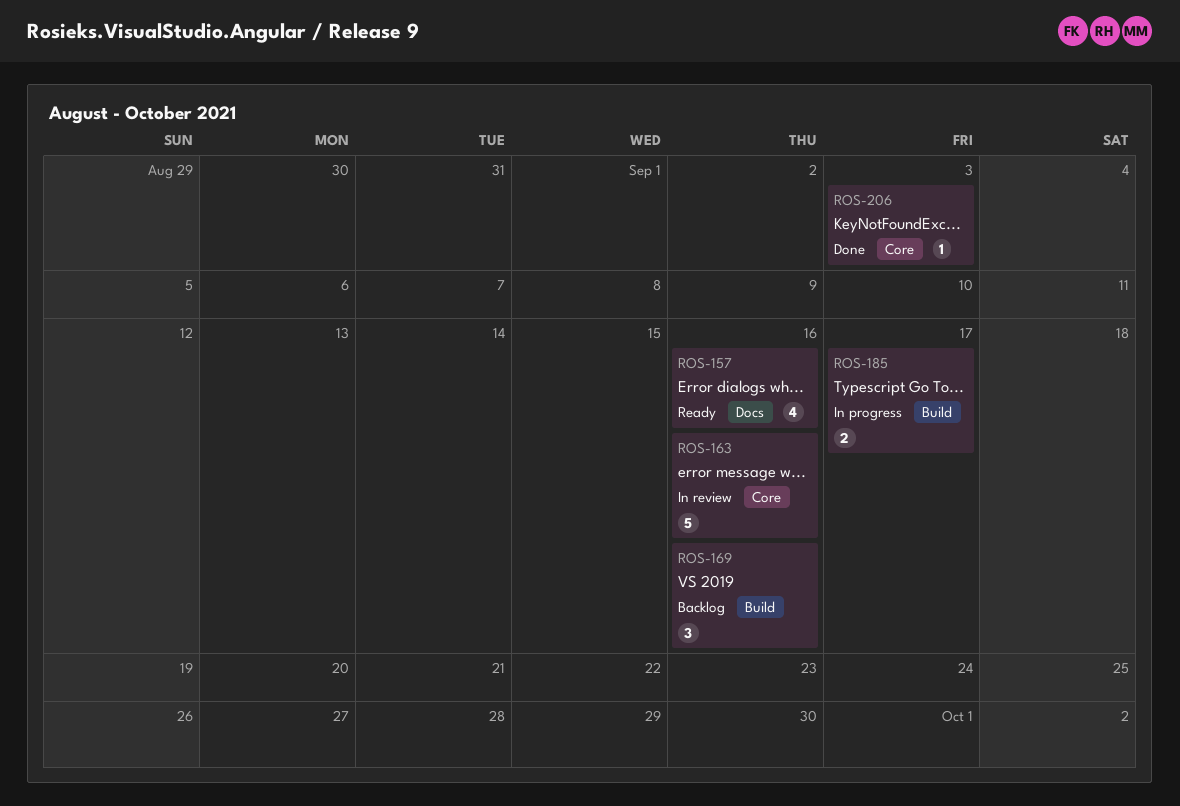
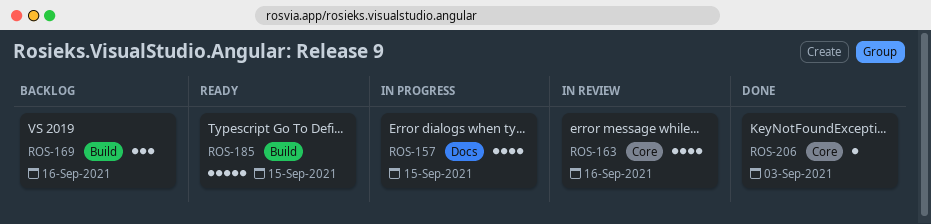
ROS-157, status: Ready -> In progress
ROS-157, due: Sep 16 -> Sep 15
ROS-163, estimate: 5 -> 4
ROS-185, status: In progress -> Ready
ROS-185, estimate: 2 -> 5
ROS-185, due: Sep 17 -> Sep 15

